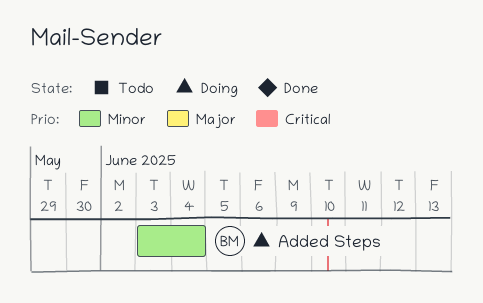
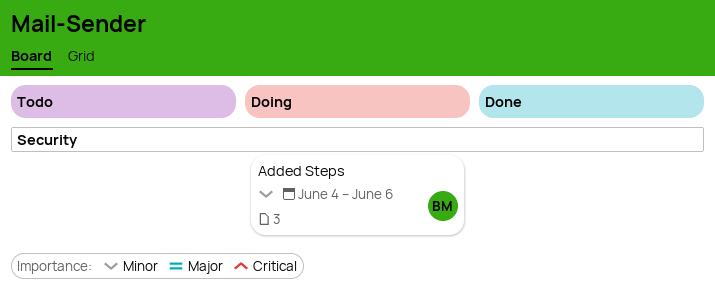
Added Steps, start: Jun 3 -> Jun 4
Added Steps, due: Jun 4 -> Jun 6

